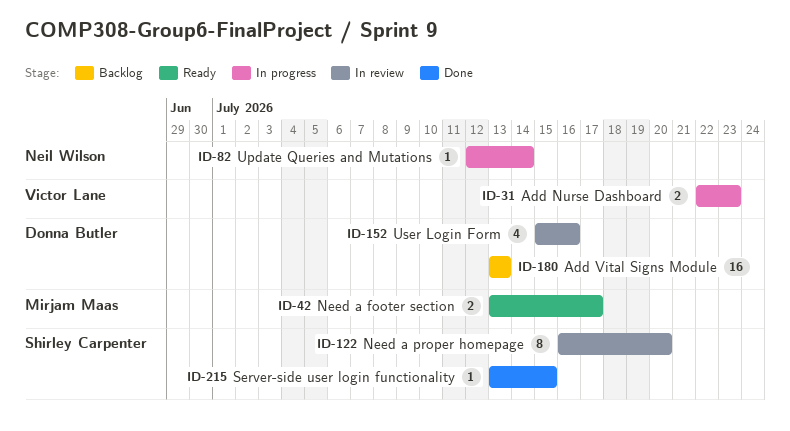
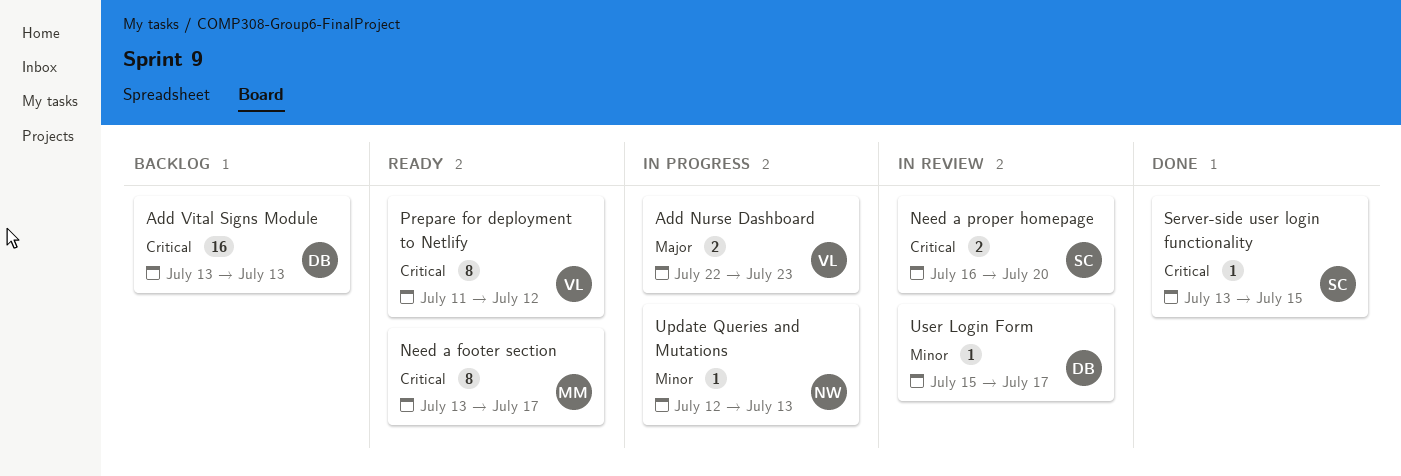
Need a footer section, estimate: 2 -> 8
Need a proper homepage, estimate: 8 -> 2
Prepare for deployment to Netlify: none -> present
Update Queries and Mutations, due: Jul 14 -> Jul 13
User Login Form, estimate: 4 -> 1
User Login Form, due: Jul 16 -> Jul 17

